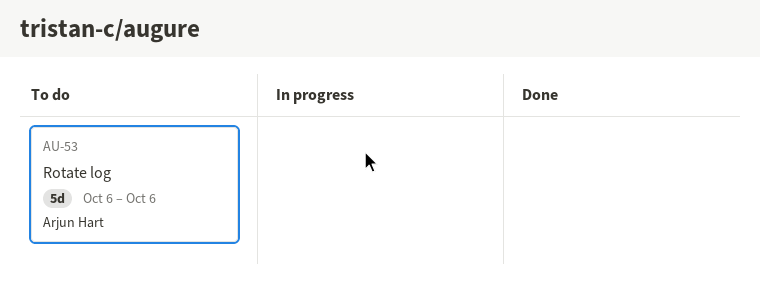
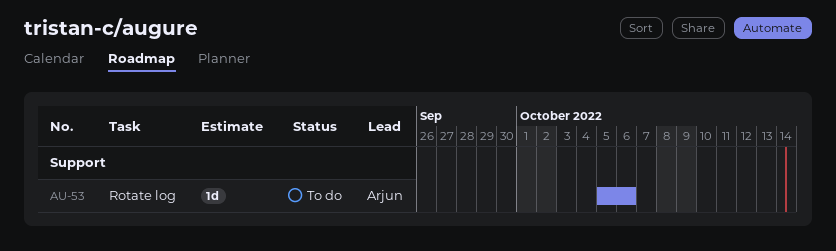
AU-53, estimate: 5d -> 1d
AU-53, start: Oct 6 -> Oct 5

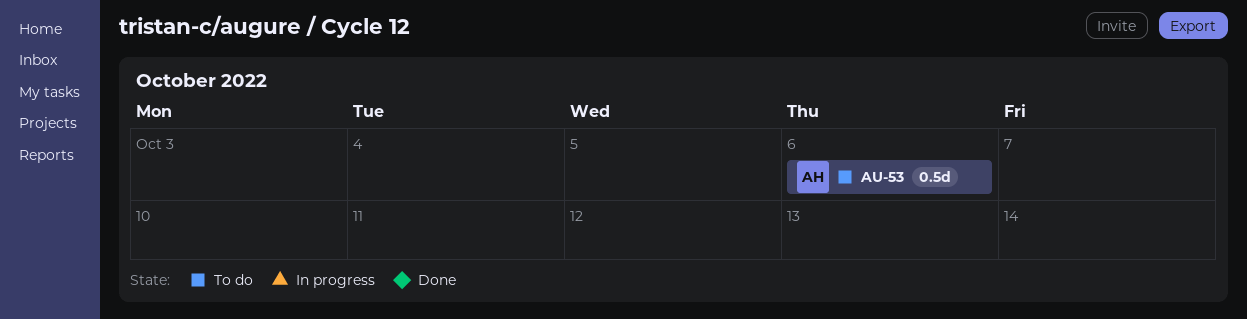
AU-53, estimate: 1d -> 0.5d
AU-53, start: Oct 5 -> Oct 6

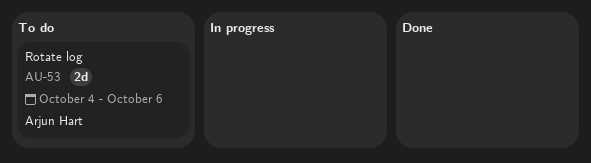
AU-53, estimate: 0.5d -> 2d
AU-53, start: Oct 6 -> Oct 4

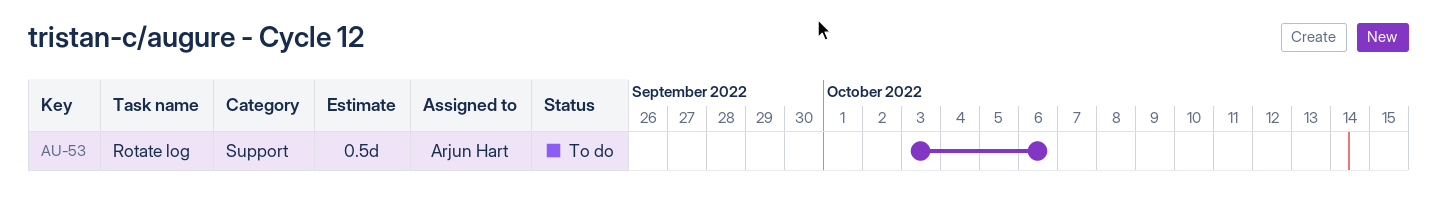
AU-53, estimate: 2d -> 0.5d
AU-53, start: Oct 4 -> Oct 3

